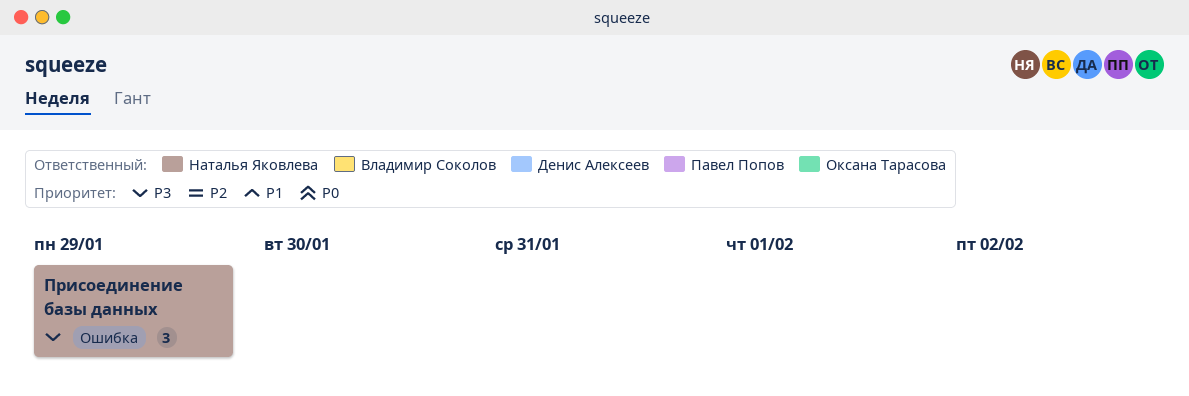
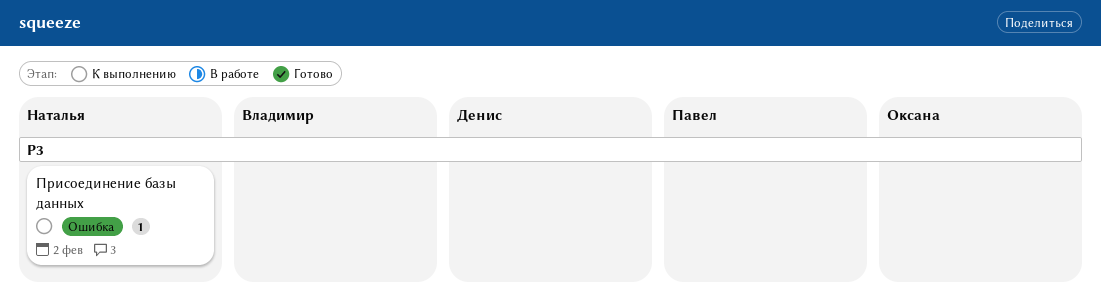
Присоединение базы данных, estimate: 3 -> 1
Присоединение базы данных, due: Jan 29 -> Feb 2

